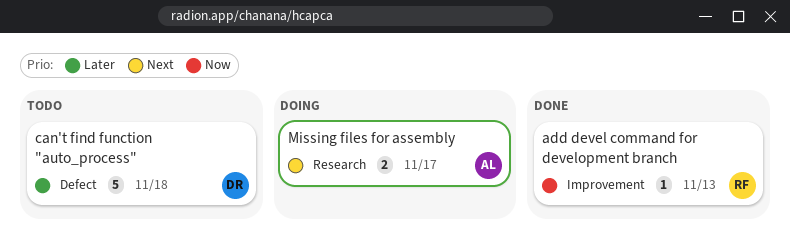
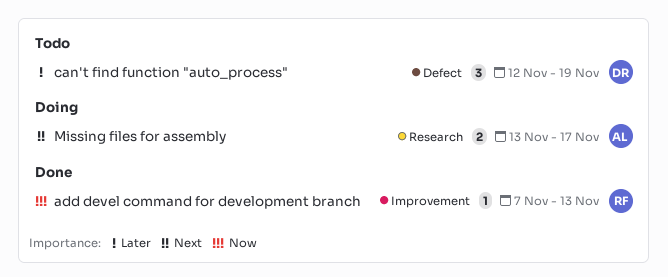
can't find function "auto_process", estimate: 5 -> 3
can't find function "auto_process", due: Nov 18 -> Nov 19

